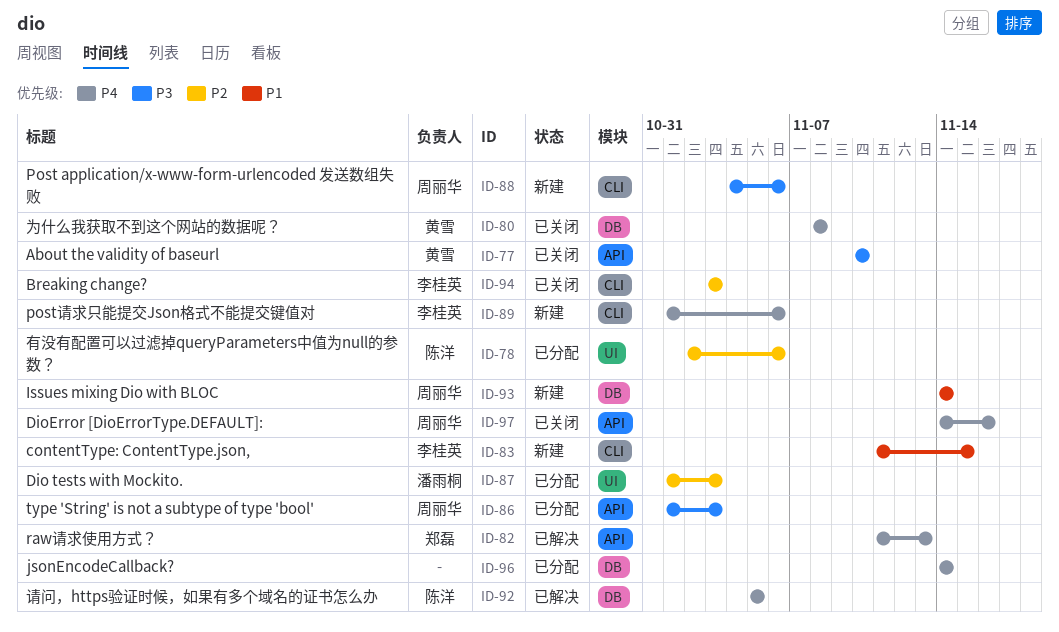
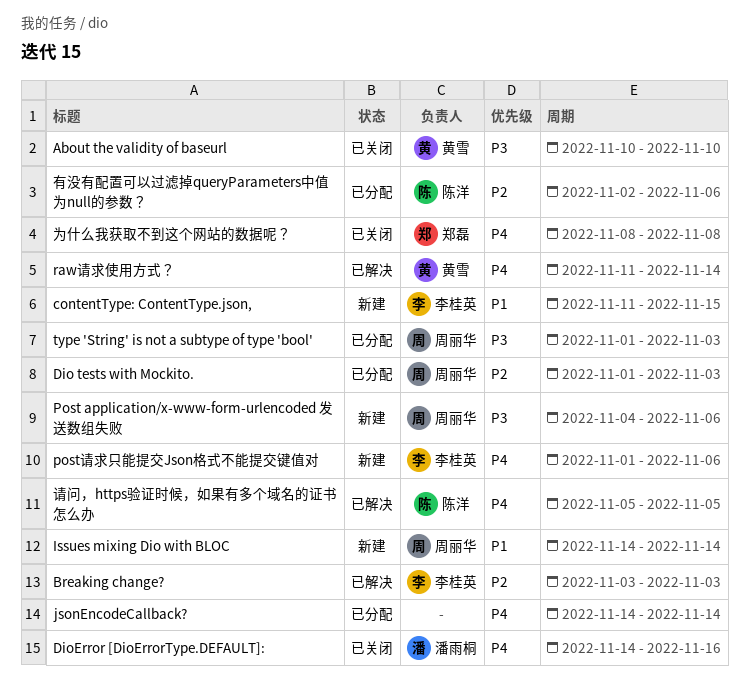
Breaking change?, status: 已关闭 -> 已解决
Dio tests with Mockito., owner: 潘雨桐 -> 周丽华
DioError [DioErrorType.DEFAULT]:, owner: 周丽华 -> 潘雨桐
raw请求使用方式？, owner: 郑磊 -> 黄雪
raw请求使用方式？, due: Nov 13 -> Nov 14
为什么我获取不到这个网站的数据呢？, owner: 黄雪 -> 郑磊

